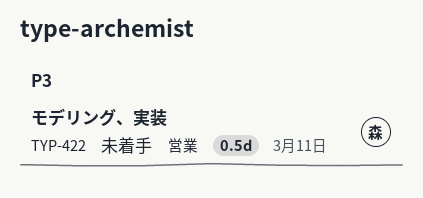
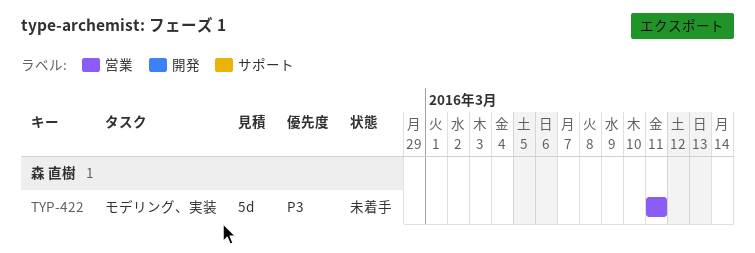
TYP-422, estimate: 0.5d -> 5d

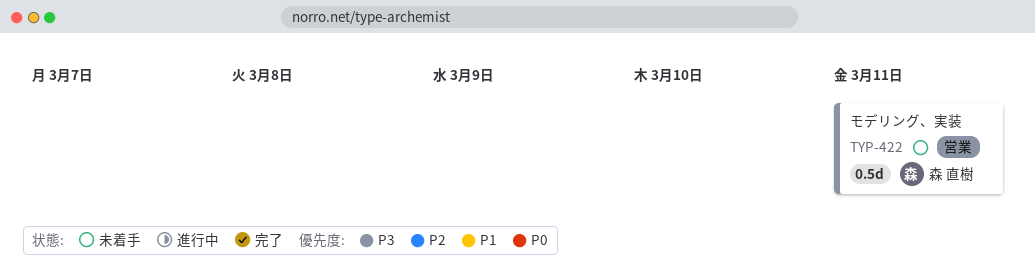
TYP-422, estimate: 5d -> 0.5d

